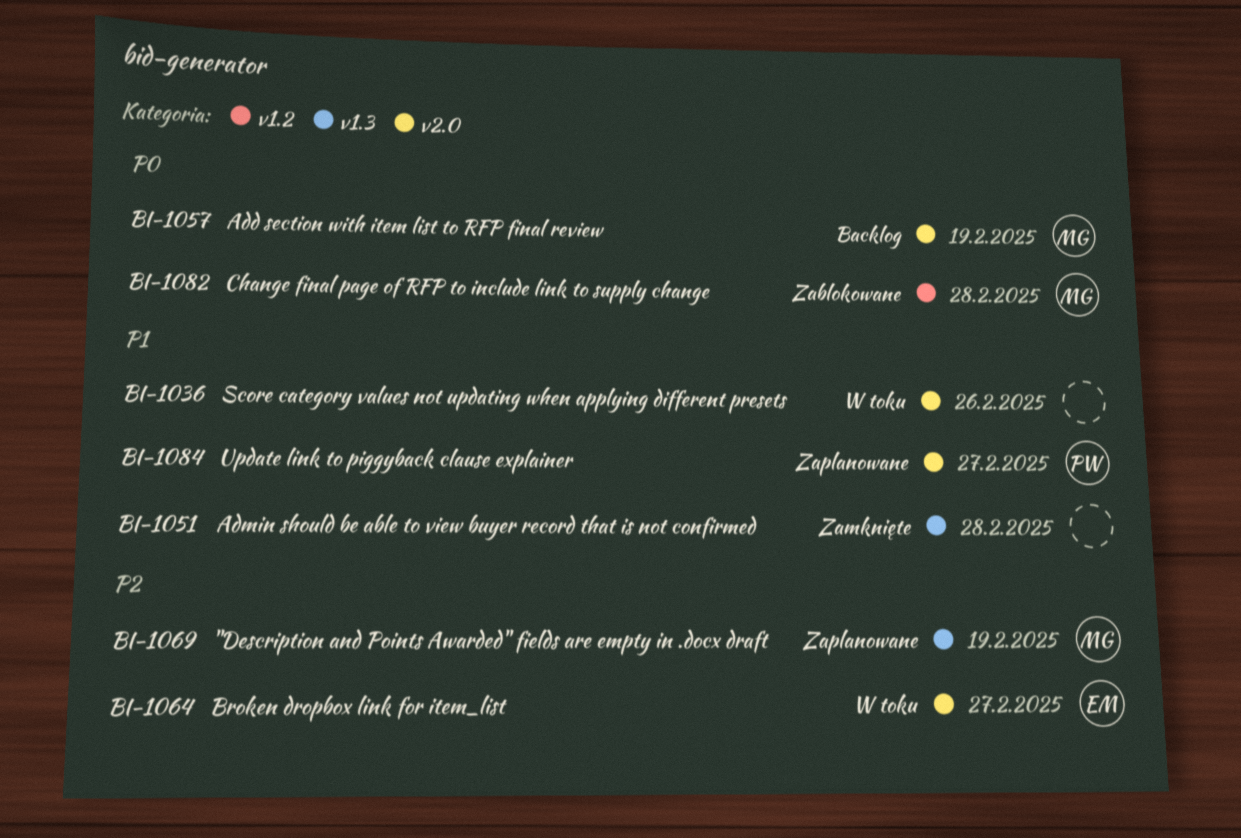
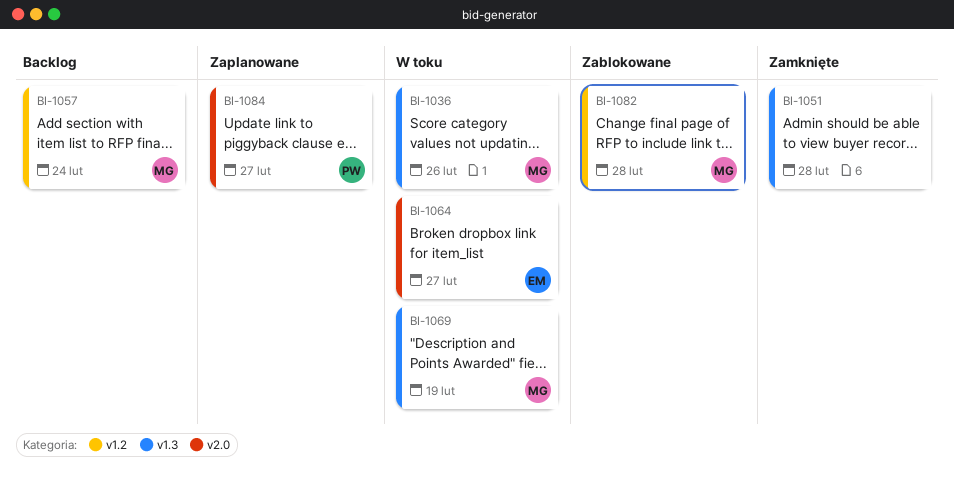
BI-1036, owner: none -> MG
BI-1036, label: v2.0 -> v1.3
BI-1057, label: v2.0 -> v1.2
BI-1057, due: Feb 19 -> Feb 24
BI-1069, status: Zaplanowane -> W toku

